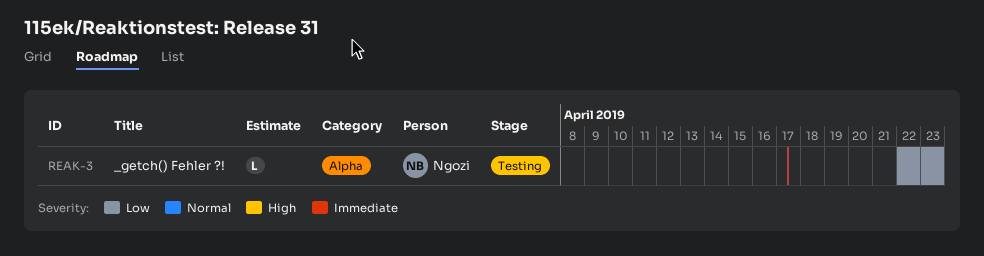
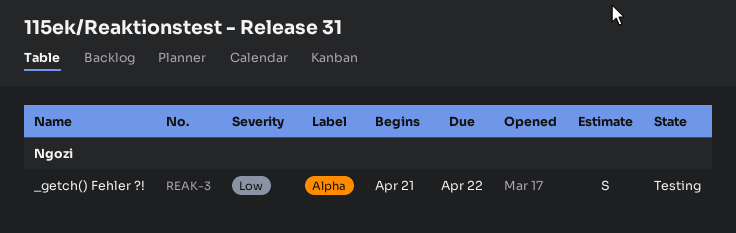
REAK-3, estimate: L -> S
REAK-3, start: Apr 22 -> Apr 21
REAK-3, due: Apr 23 -> Apr 22

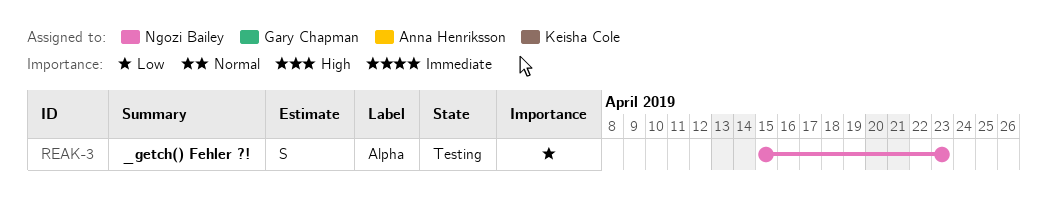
REAK-3, start: Apr 21 -> Apr 15
REAK-3, due: Apr 22 -> Apr 23

